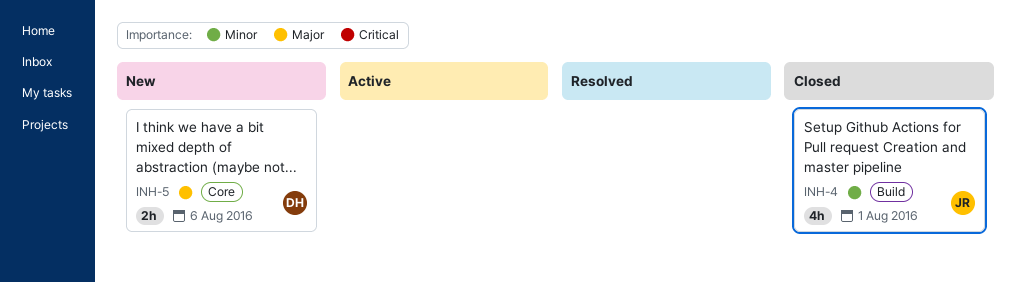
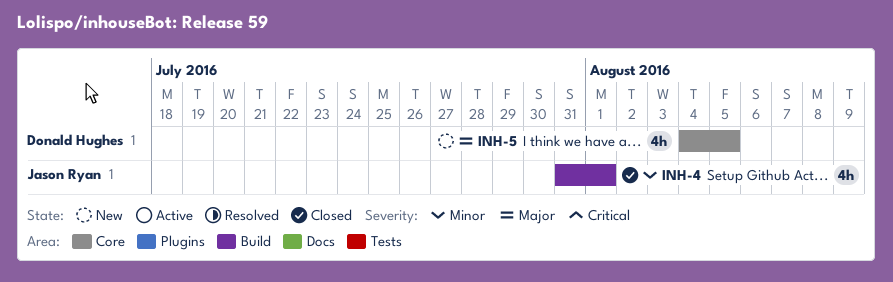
INH-5, estimate: 2h -> 4h
INH-5, due: Aug 6 -> Aug 5

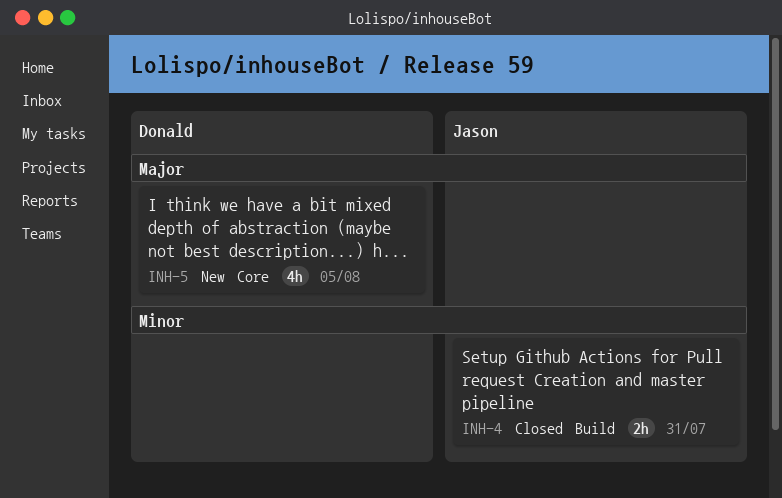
INH-4, estimate: 4h -> 2h
INH-4, due: Aug 1 -> Jul 31

